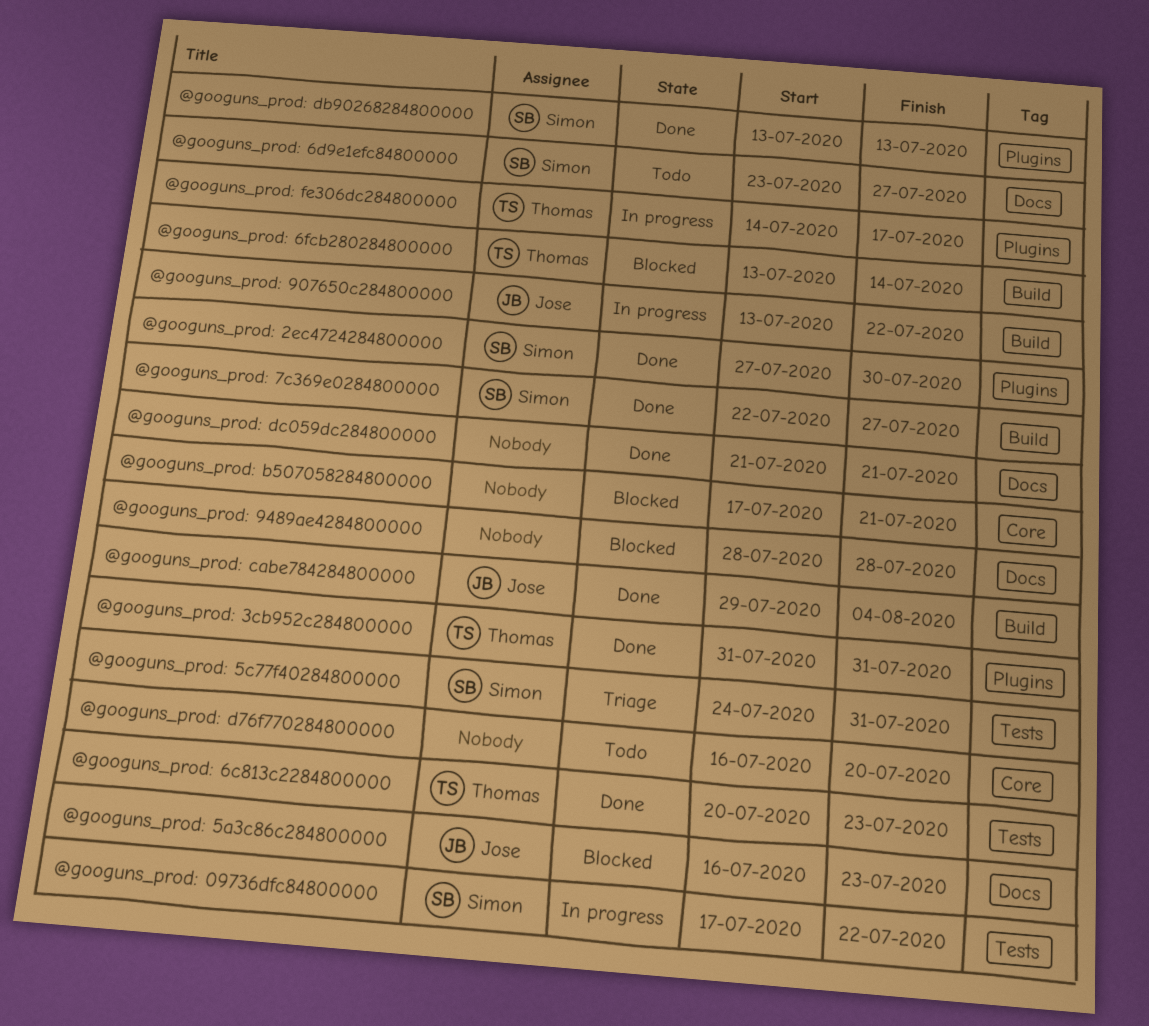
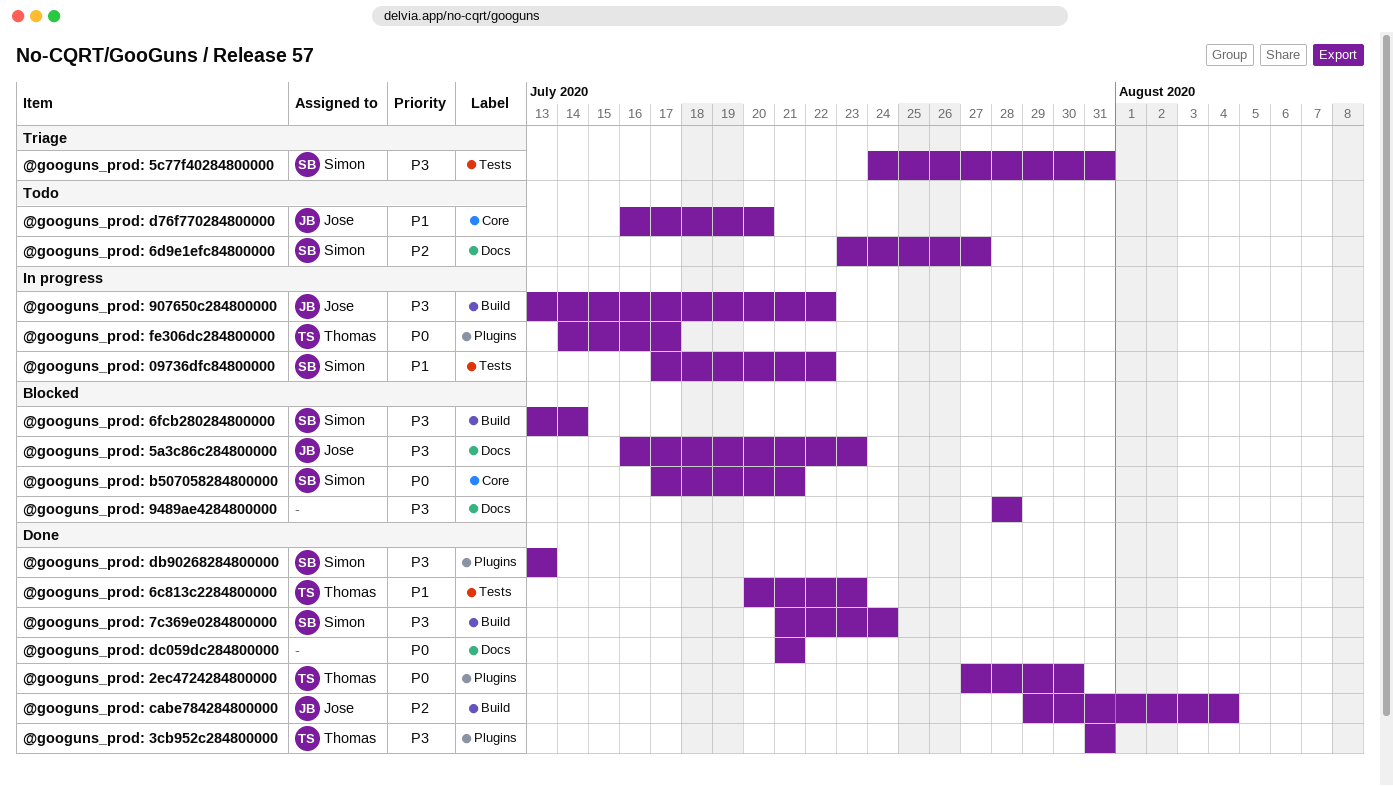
@googuns_prod: 2ec4724284800000, owner: Simon -> Thomas
@googuns_prod: 6fcb280284800000, owner: Thomas -> Simon
@googuns_prod: 7c369e0284800000, start: Jul 22 -> Jul 21
@googuns_prod: 7c369e0284800000, due: Jul 27 -> Jul 24
@googuns_prod: b507058284800000, owner: none -> Simon
@googuns_prod: d76f770284800000, owner: none -> Jose

